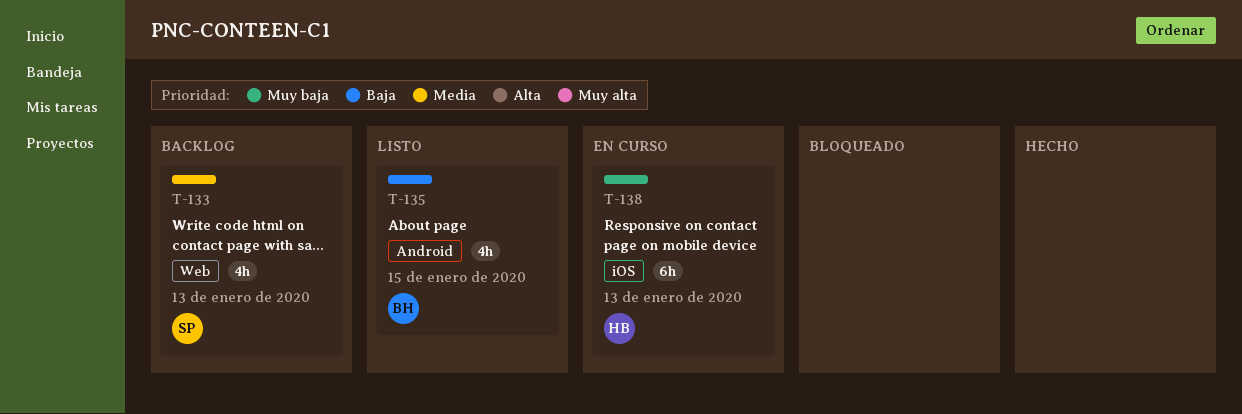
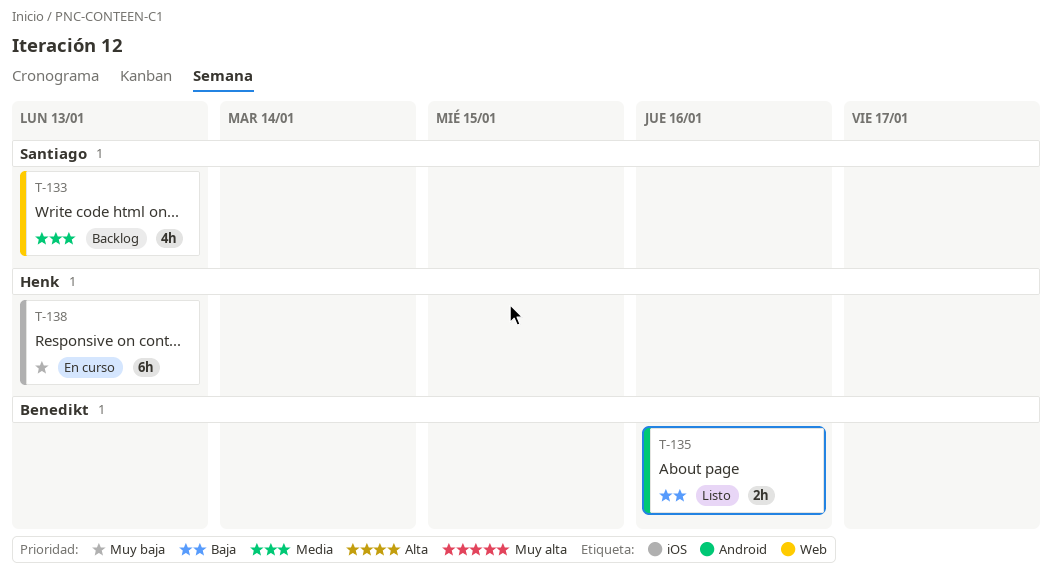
T-135, estimate: 4h -> 2h
T-135, due: Jan 15 -> Jan 16

